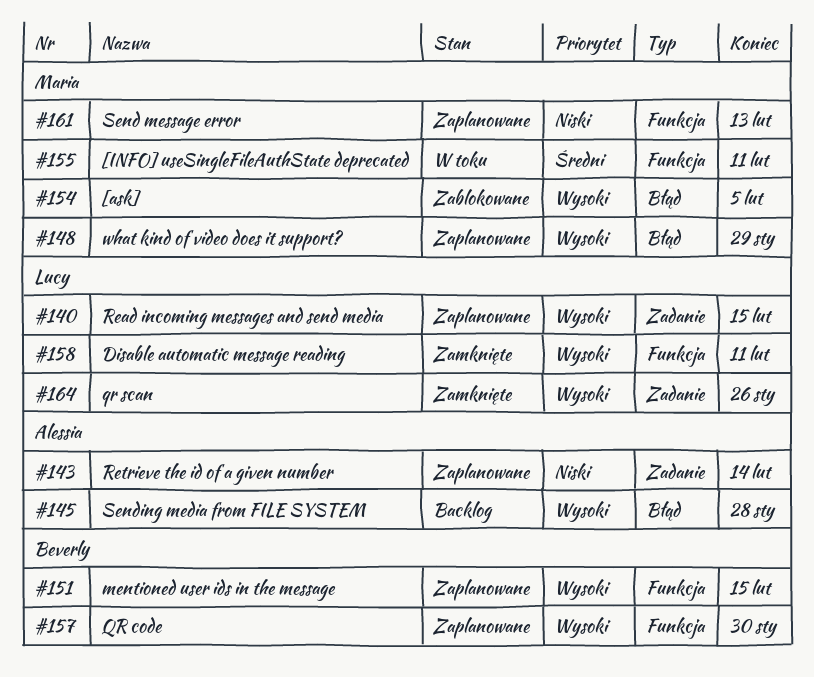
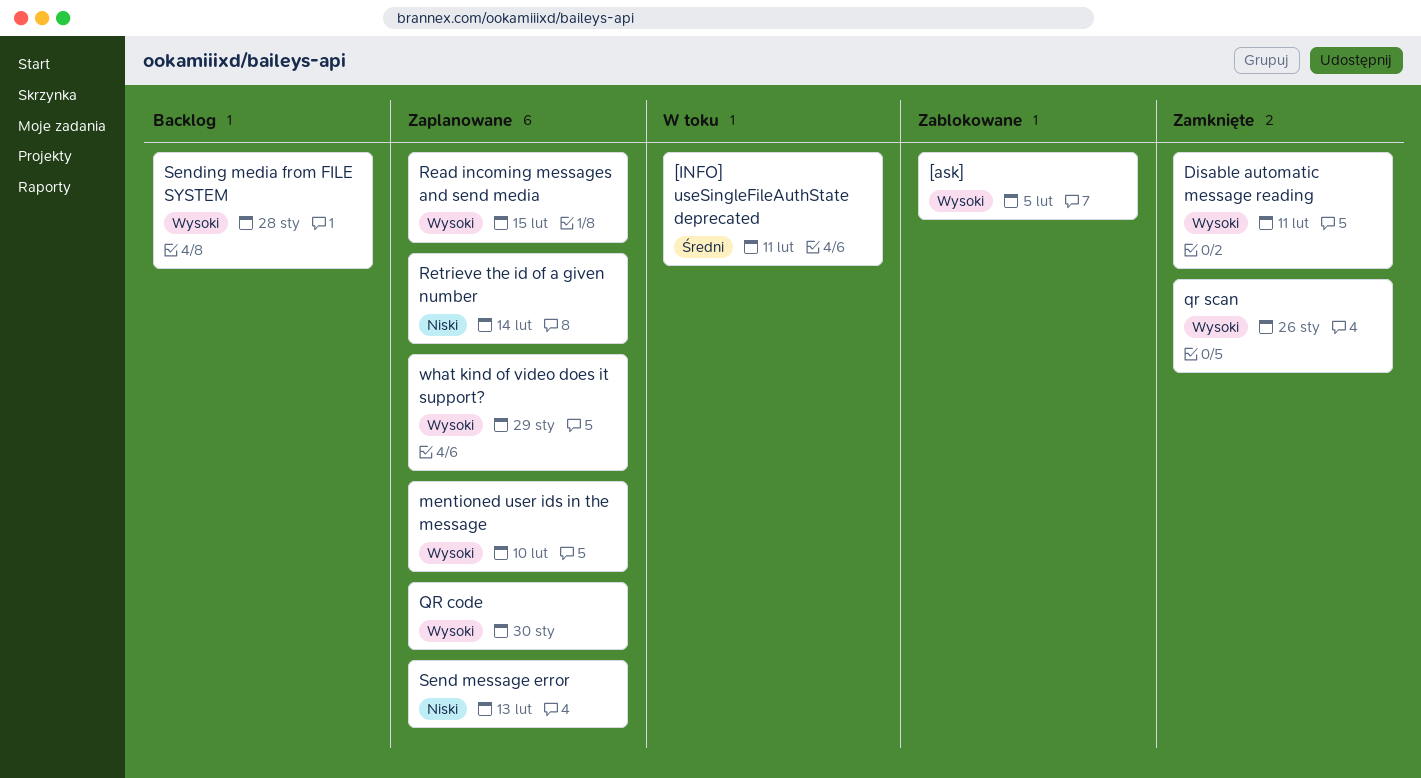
mentioned user ids in the message, due: Feb 15 -> Feb 10

